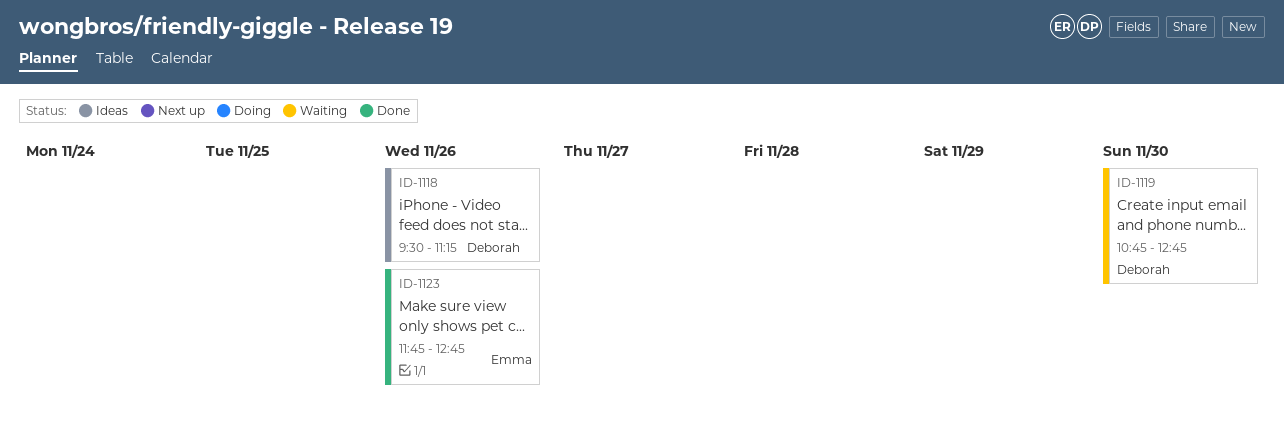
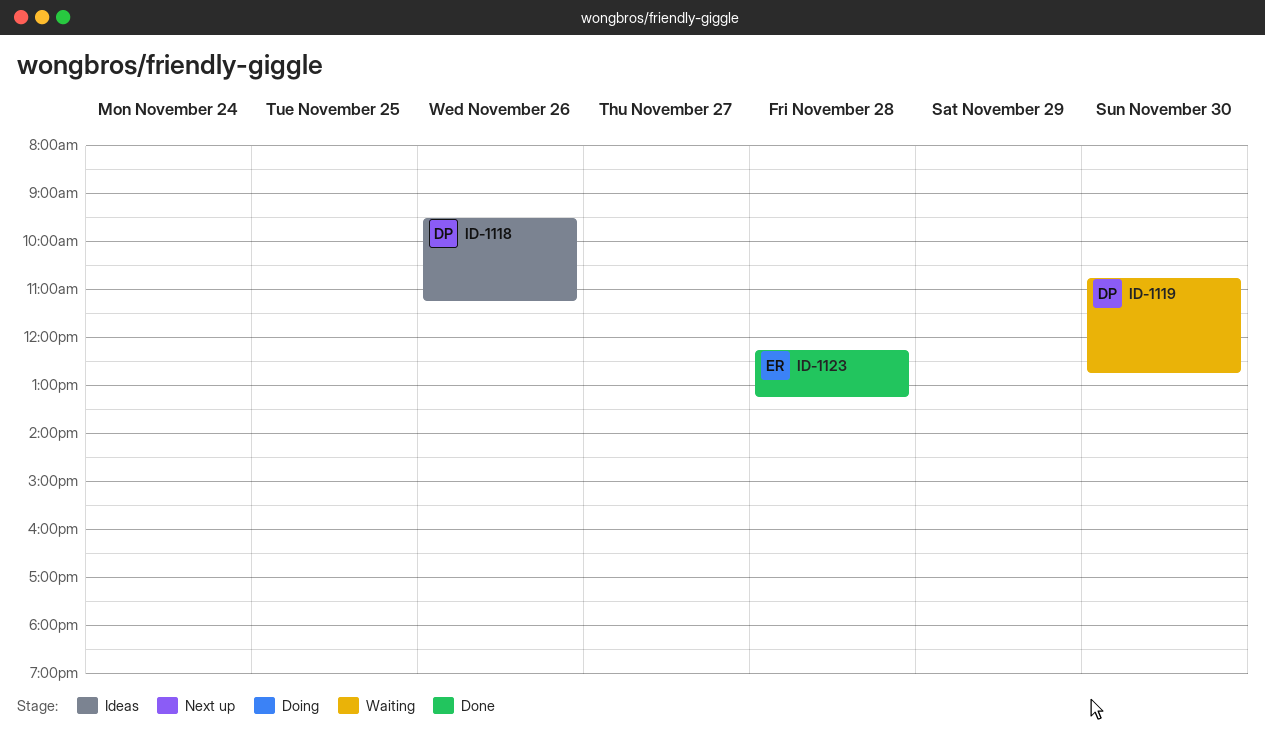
ID-1123, day: Nov 26 -> Nov 28
ID-1123, begins: 11:45 -> 12:15
ID-1123, ends: 12:45 -> 13:15

